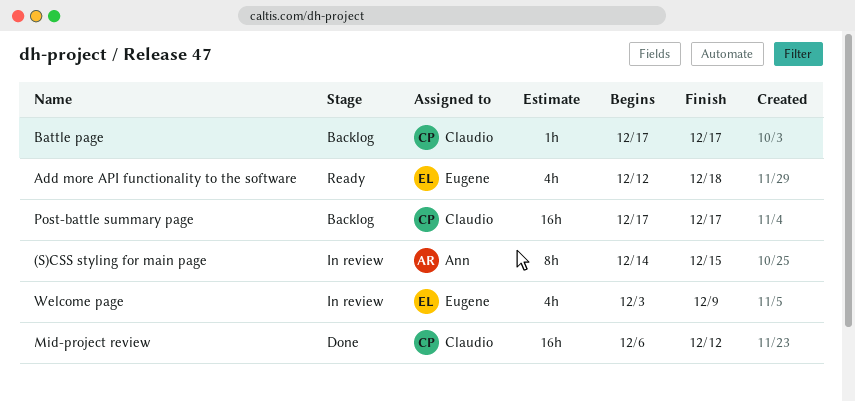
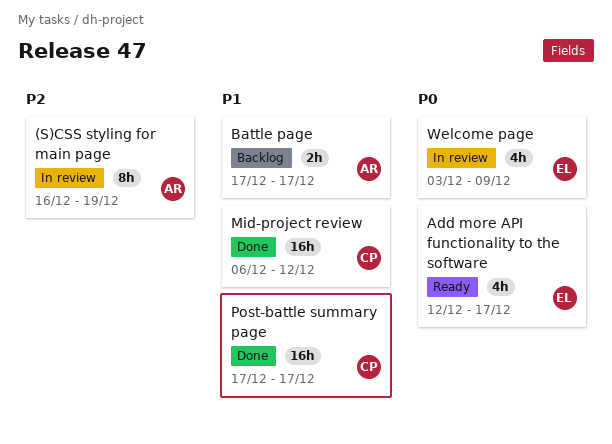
(S)CSS styling for main page, start: Dec 14 -> Dec 16
(S)CSS styling for main page, due: Dec 15 -> Dec 19
Add more API functionality to the software, due: Dec 18 -> Dec 17
Battle page, owner: Claudio -> Ann
Battle page, estimate: 1h -> 2h
Post-battle summary page, status: Backlog -> Done

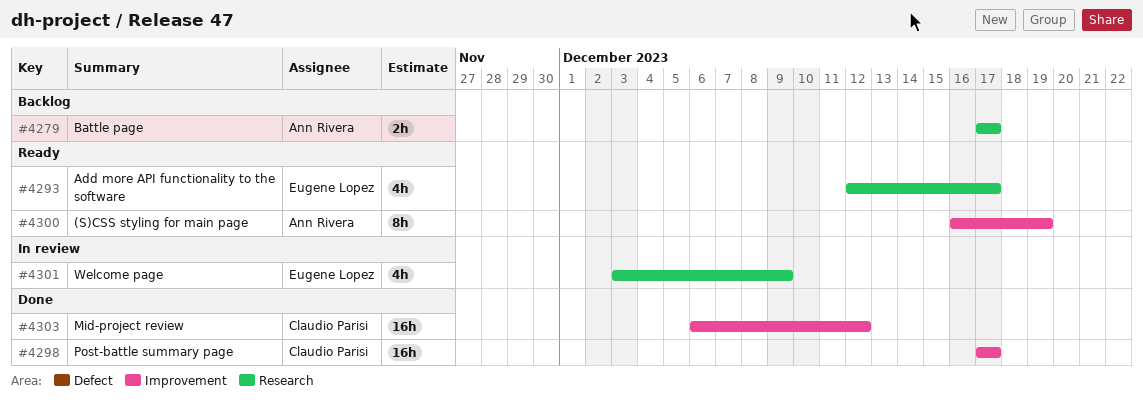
(S)CSS styling for main page, status: In review -> Ready

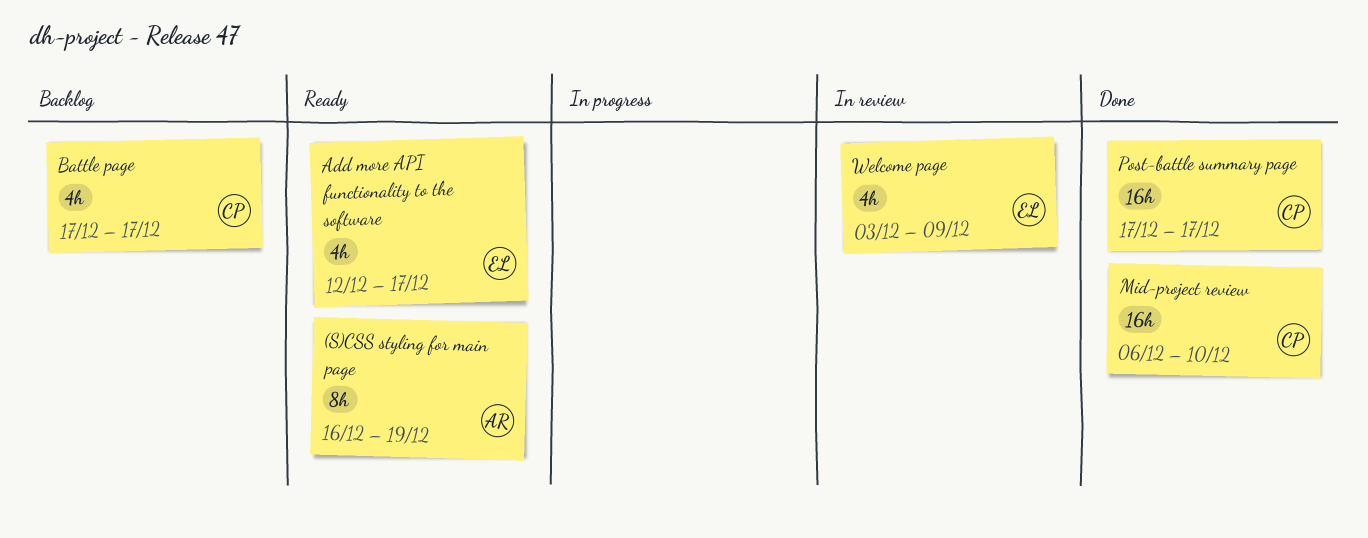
Battle page, owner: Ann Rivera -> Claudio Parisi
Battle page, estimate: 2h -> 4h
Mid-project review, due: Dec 12 -> Dec 10

